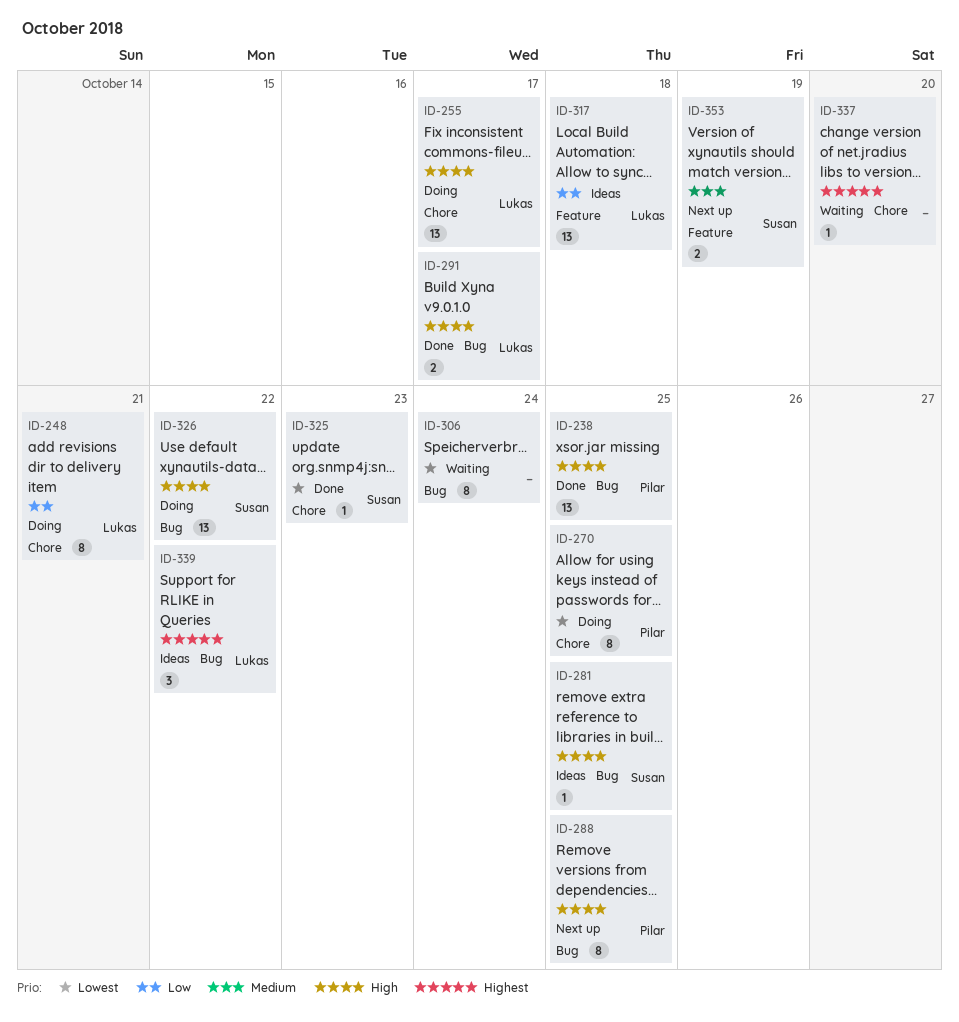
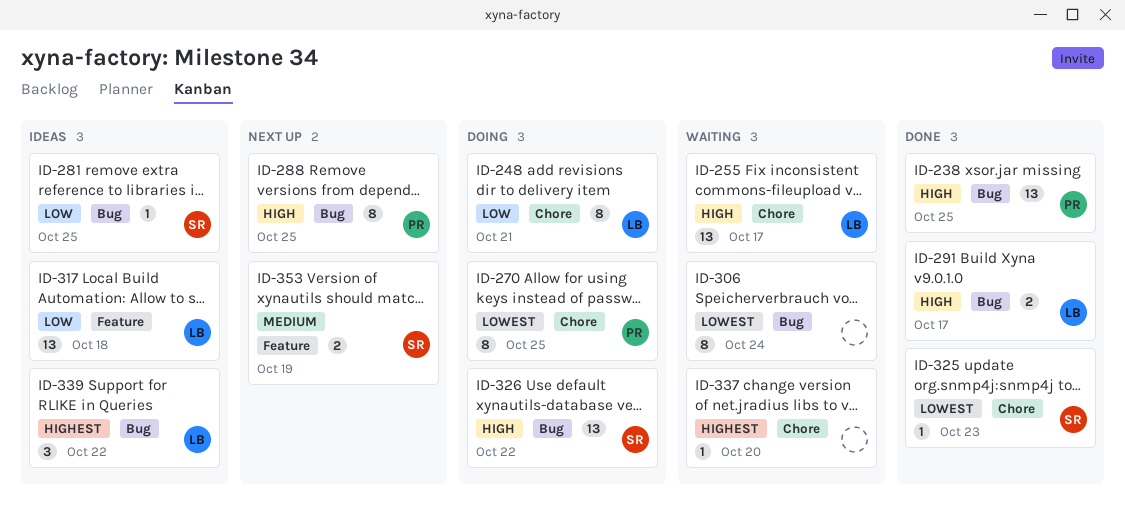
ID-255, status: Doing -> Waiting
ID-281, priority: High -> Low

